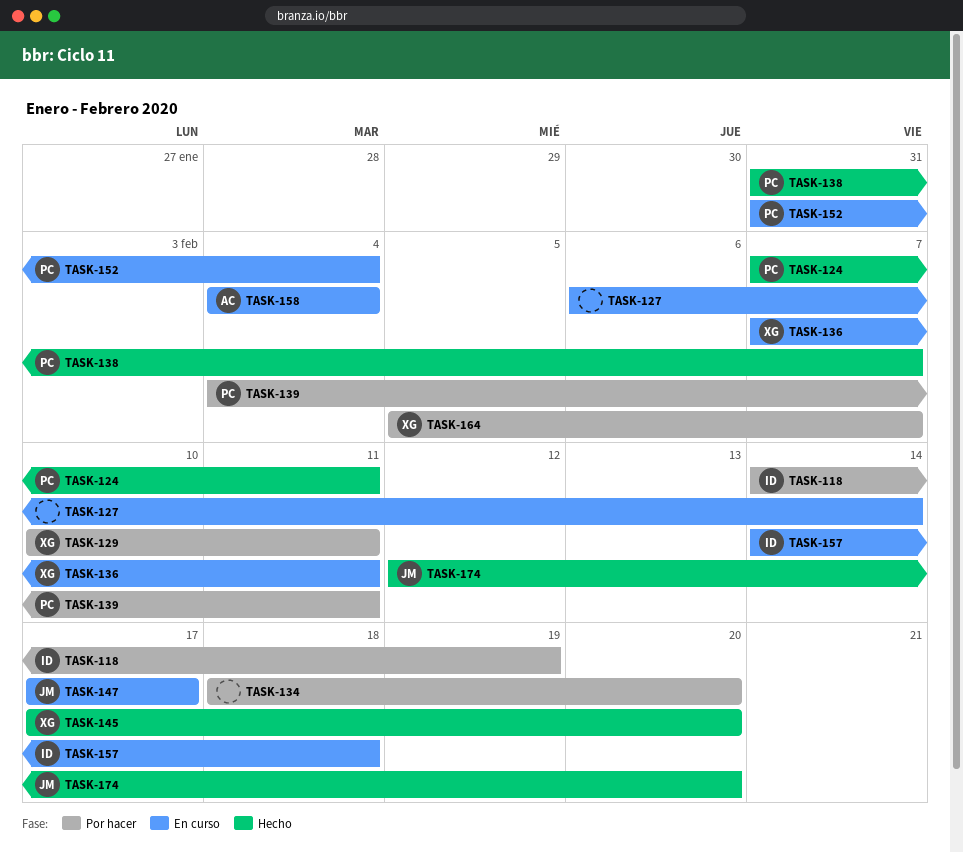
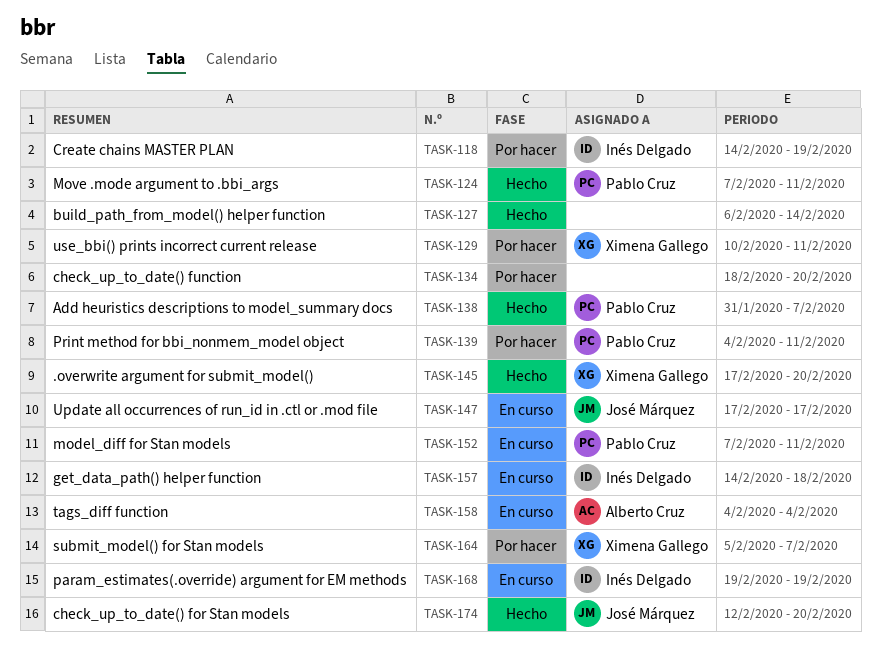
TASK-127, status: En curso -> Hecho
TASK-136: present -> none
TASK-152, start: Jan 31 -> Feb 7
TASK-152, due: Feb 4 -> Feb 11
TASK-168: none -> present

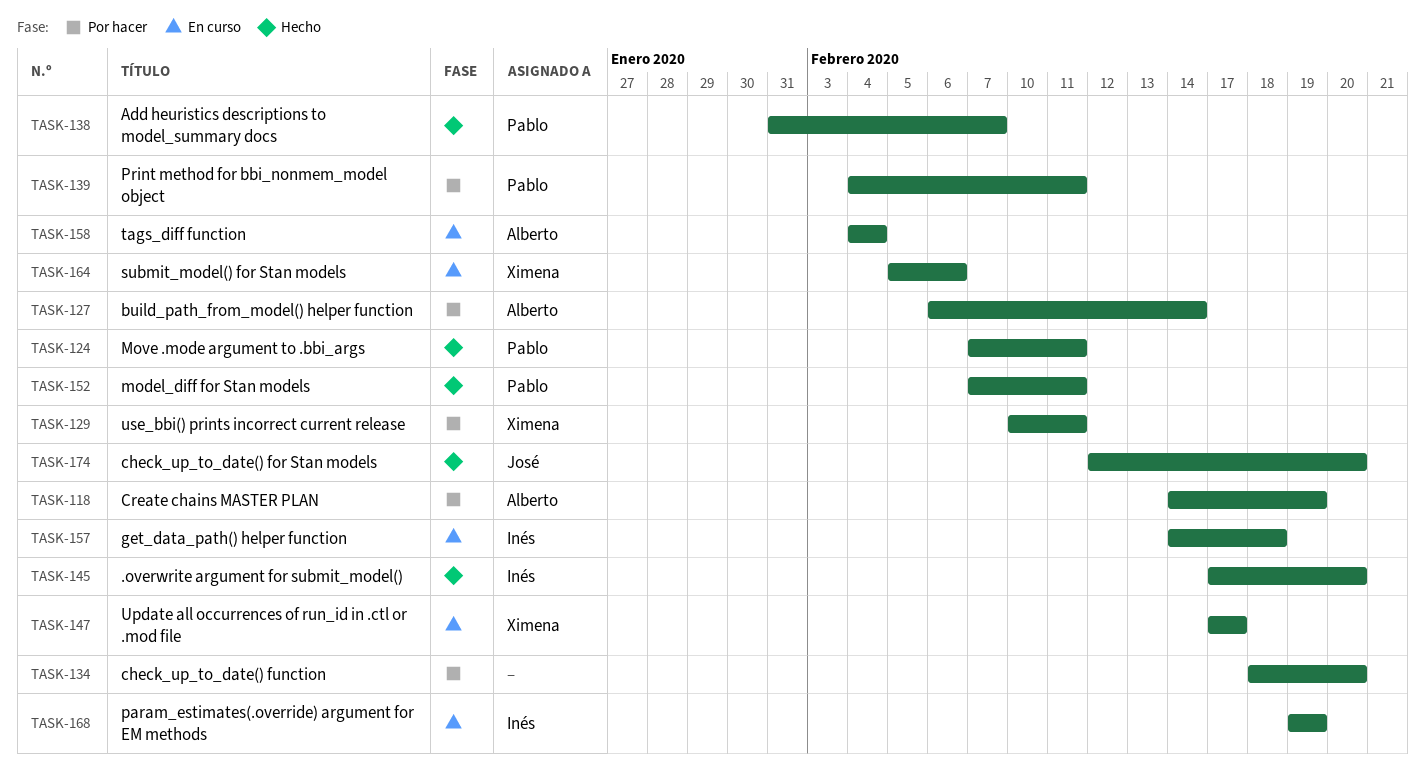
TASK-118, owner: Inés Delgado -> Alberto Cruz
TASK-127, status: Hecho -> Por hacer
TASK-127, owner: none -> Alberto Cruz
TASK-145, owner: Ximena Gallego -> Inés Delgado
TASK-147, owner: José Márquez -> Ximena Gallego
TASK-152, status: En curso -> Hecho
TASK-164, status: Por hacer -> En curso
TASK-164, due: Feb 7 -> Feb 6

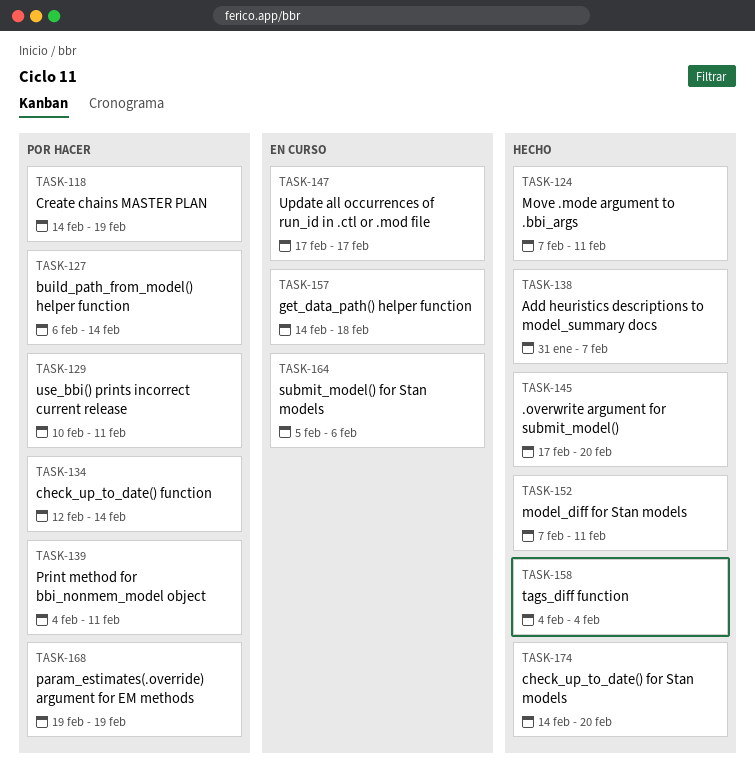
TASK-134, start: Feb 18 -> Feb 12
TASK-134, due: Feb 20 -> Feb 14
TASK-158, status: En curso -> Hecho
TASK-168, status: En curso -> Por hacer
TASK-174, start: Feb 12 -> Feb 14

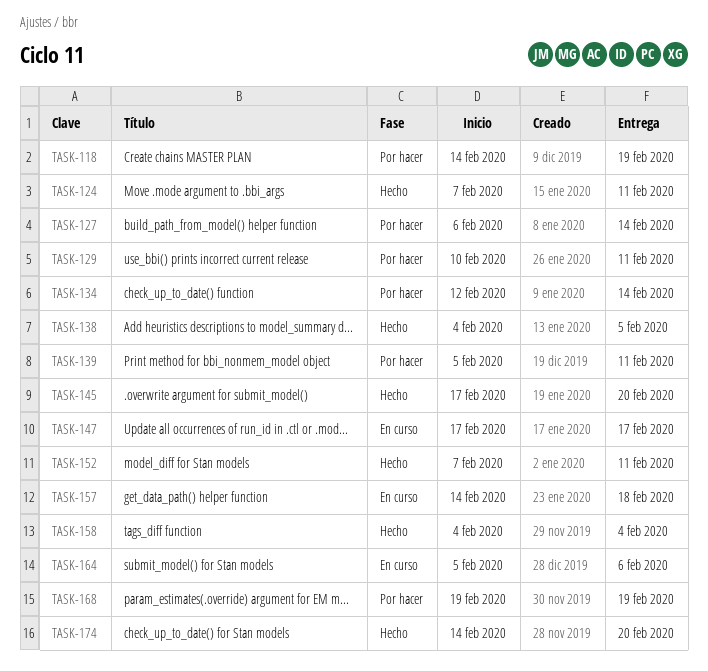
TASK-138, start: Jan 31 -> Feb 4
TASK-138, due: Feb 7 -> Feb 5
TASK-139, start: Feb 4 -> Feb 5

